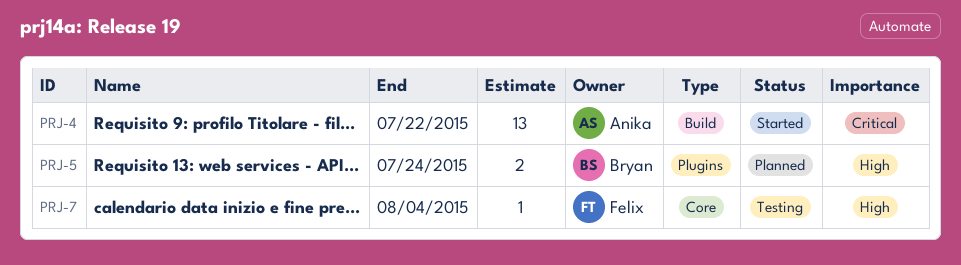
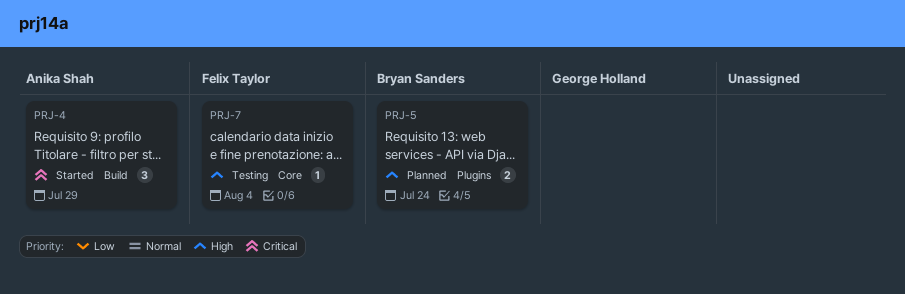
PRJ-4, estimate: 13 -> 3
PRJ-4, due: Jul 22 -> Jul 29

